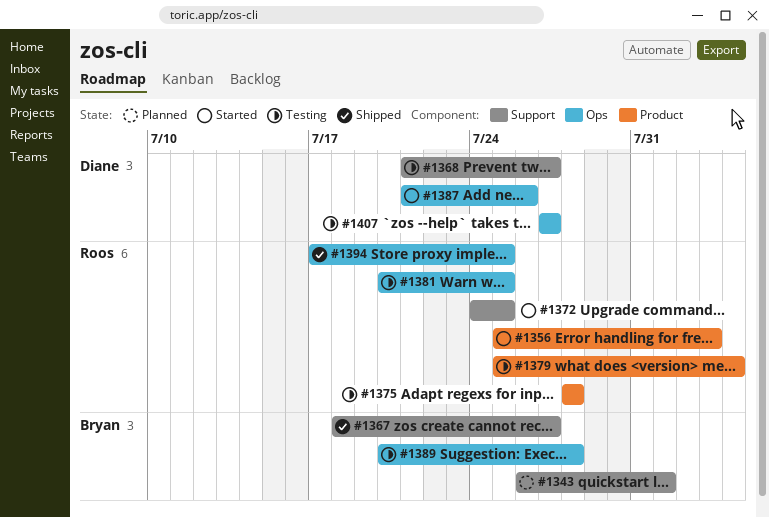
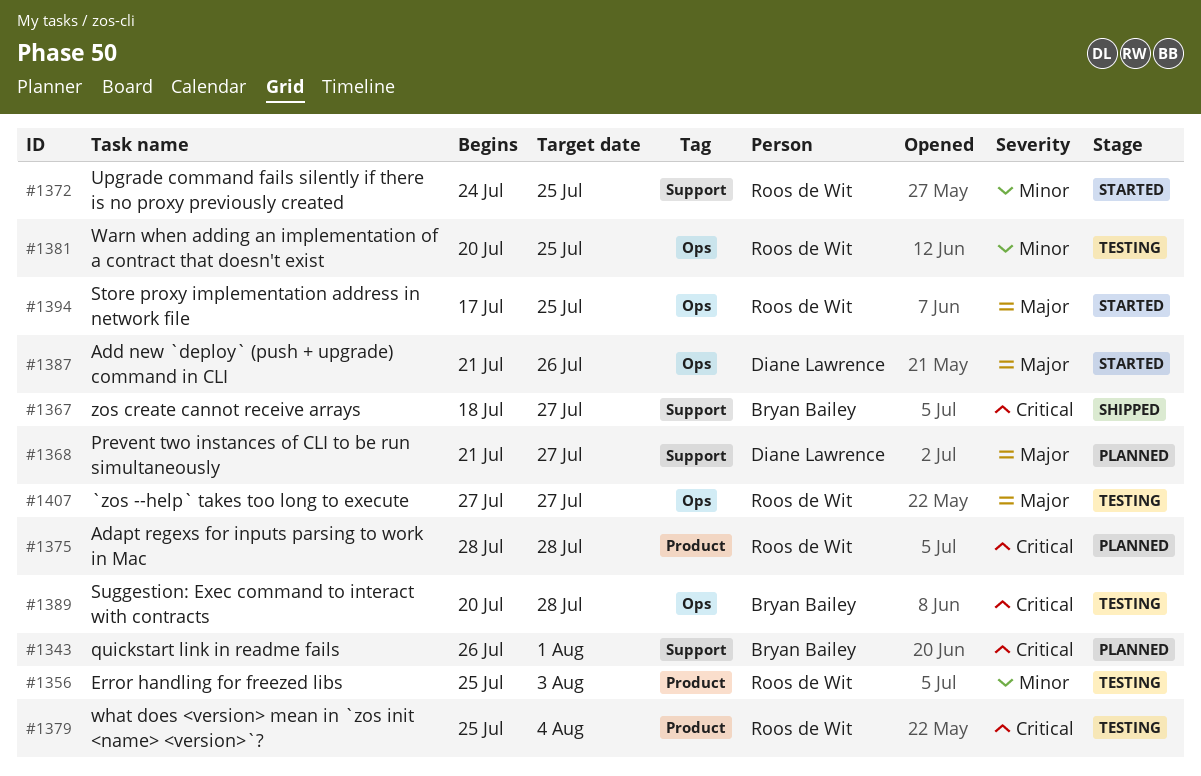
#1356, status: Started -> Testing
#1368, status: Testing -> Planned
#1375, status: Testing -> Planned
#1394, status: Shipped -> Started
#1407, owner: Diane Lawrence -> Roos de Wit

